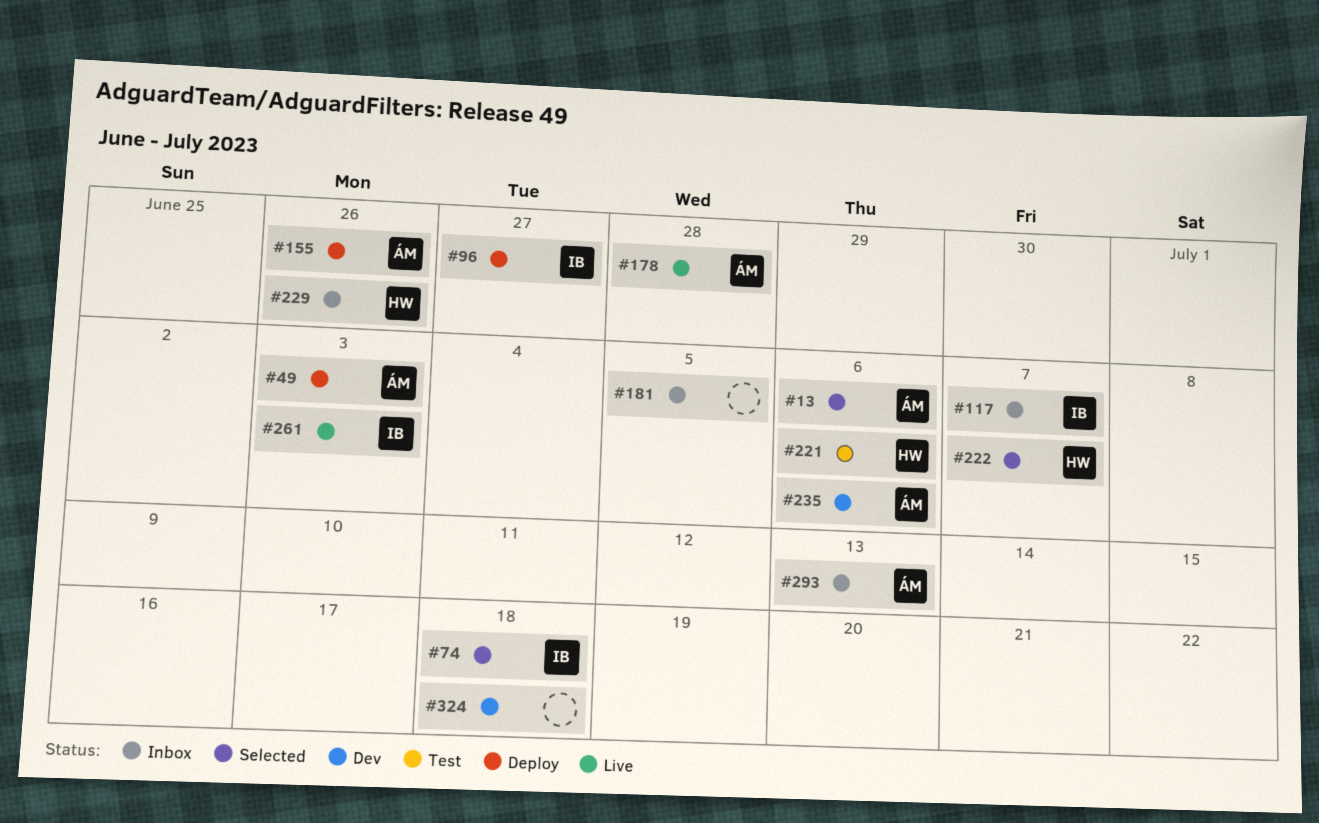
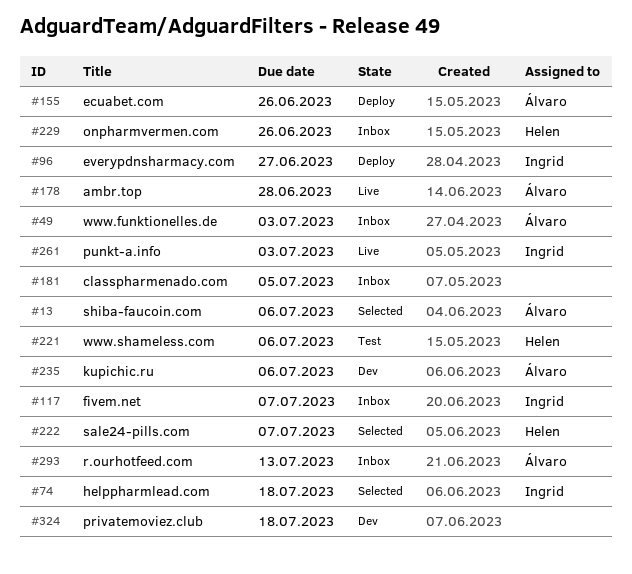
#49, status: Deploy -> Inbox

